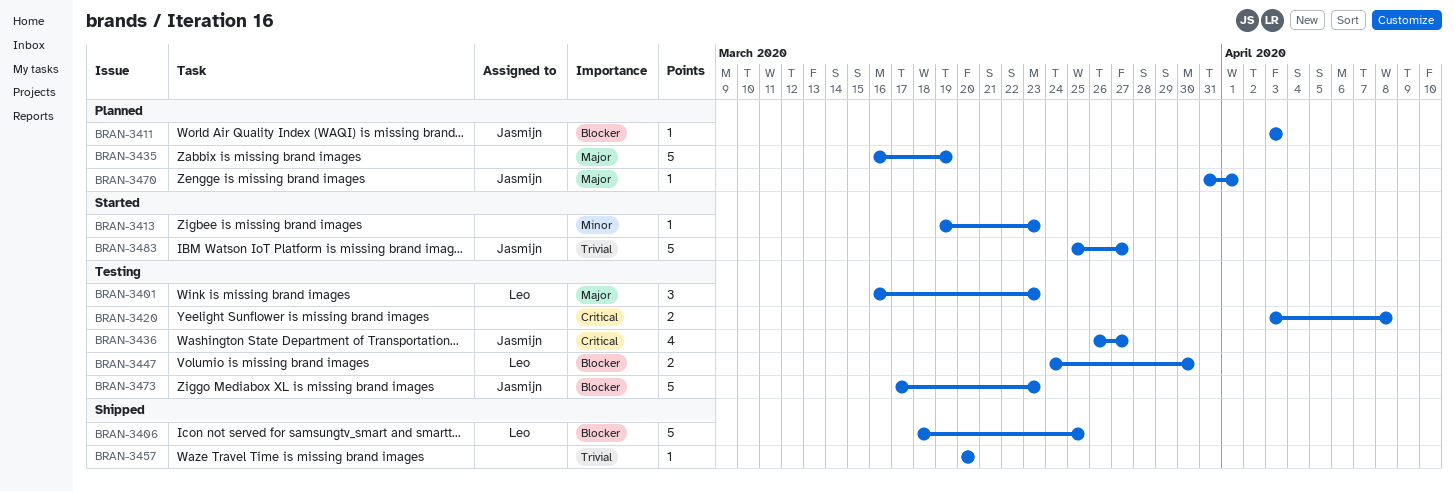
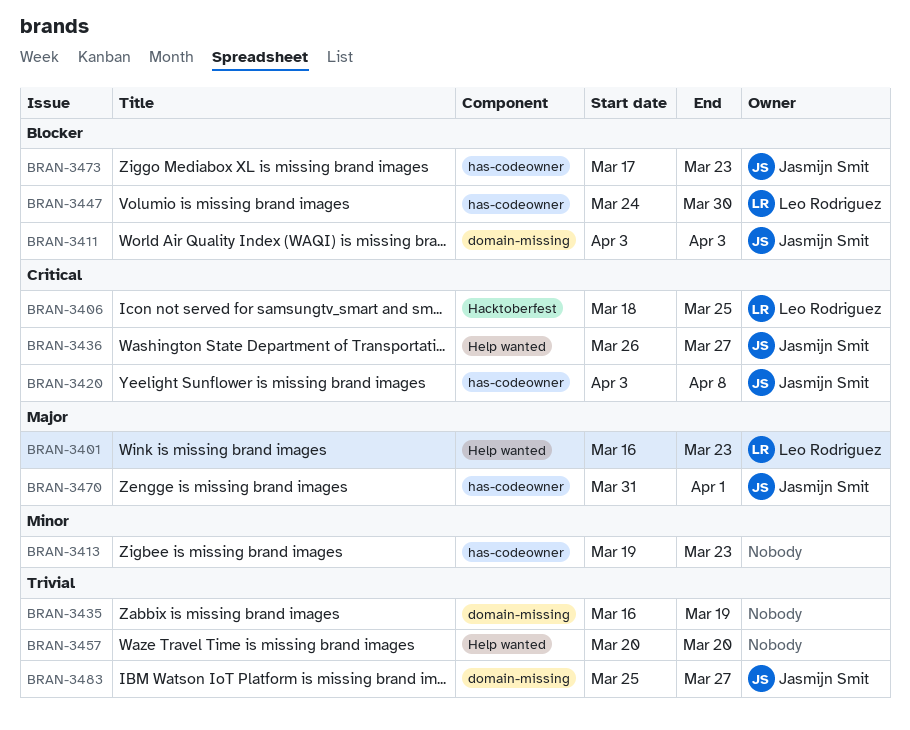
BRAN-3406, priority: Blocker -> Critical
BRAN-3420, owner: none -> Jasmijn Smit
BRAN-3435, priority: Major -> Trivial

